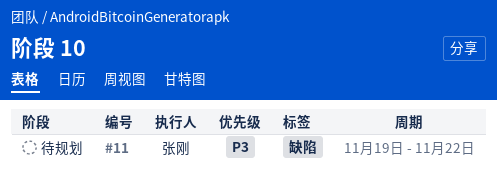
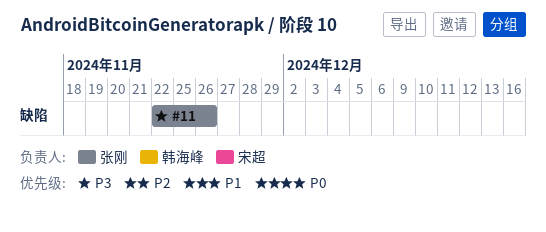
#11, start: Nov 19 -> Nov 22
#11, due: Nov 22 -> Nov 26

